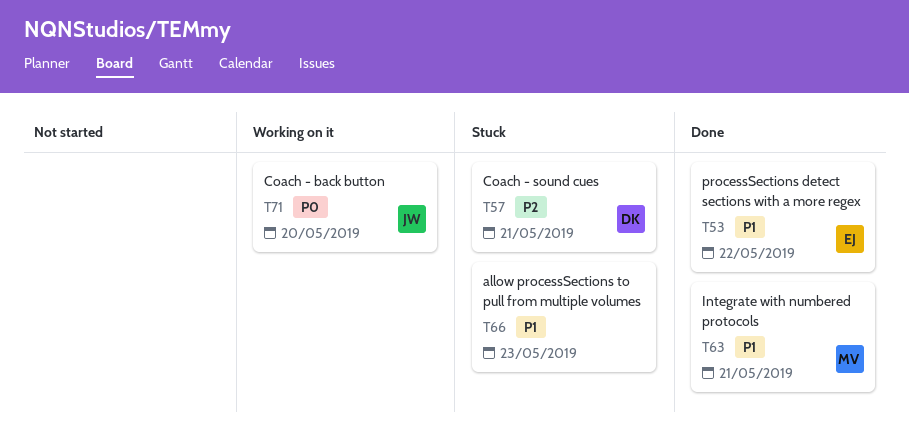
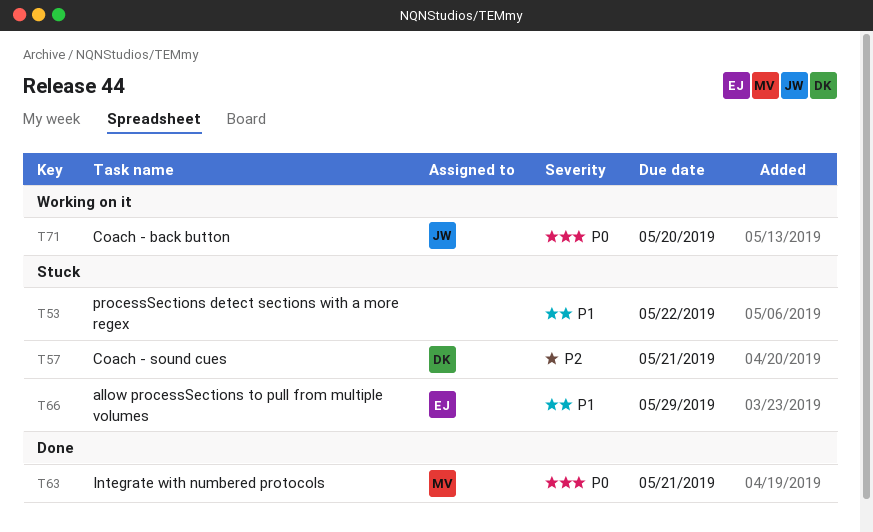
T53, status: Done -> Stuck
T53, owner: EJ -> none
T63, priority: P1 -> P0
T66, owner: none -> EJ
T66, due: May 23 -> May 29

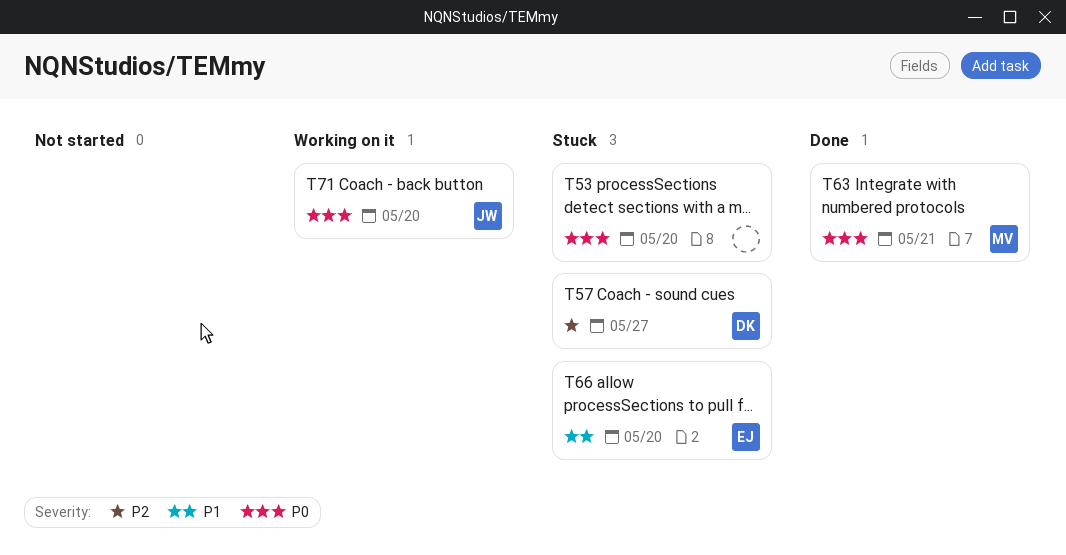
T53, priority: P1 -> P0
T53, due: May 22 -> May 20
T57, due: May 21 -> May 27
T66, due: May 29 -> May 20

